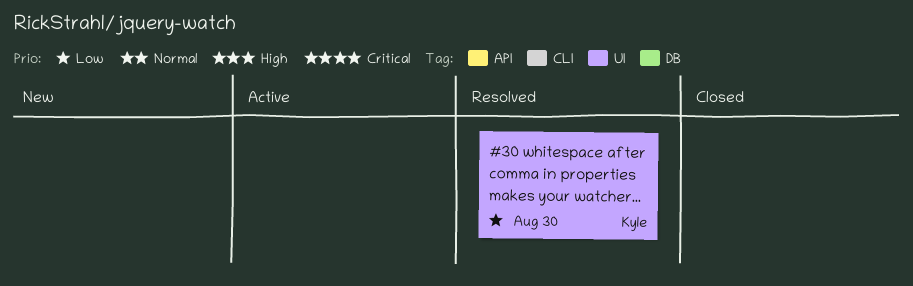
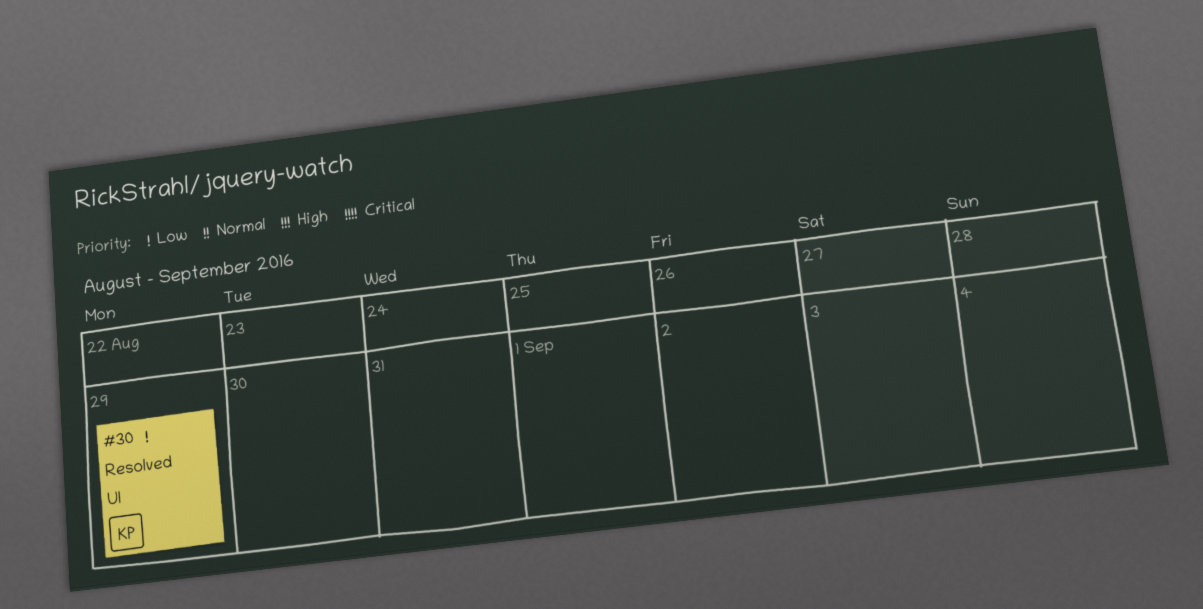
#30, due: Aug 30 -> Aug 29

